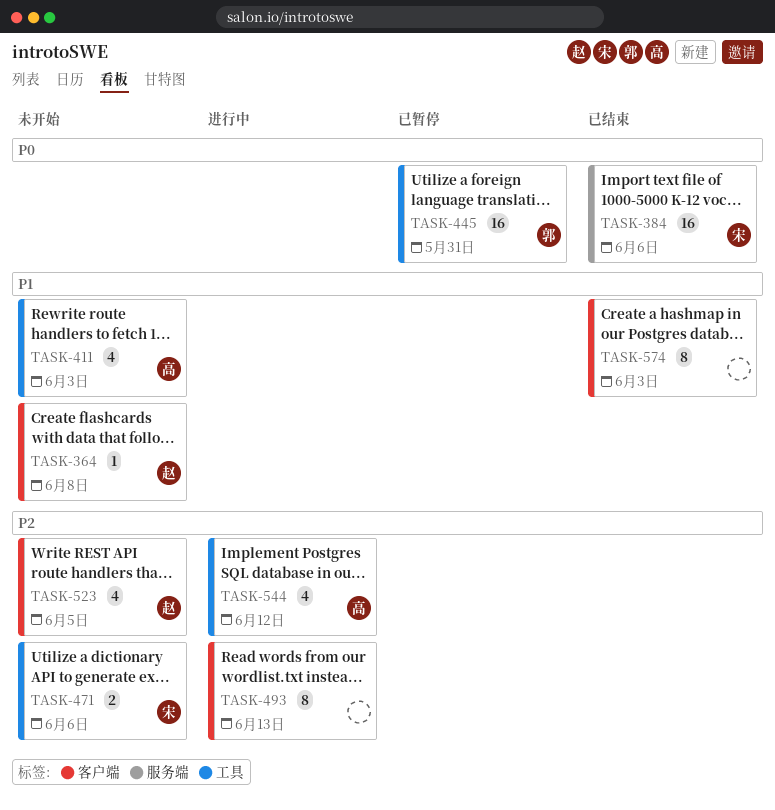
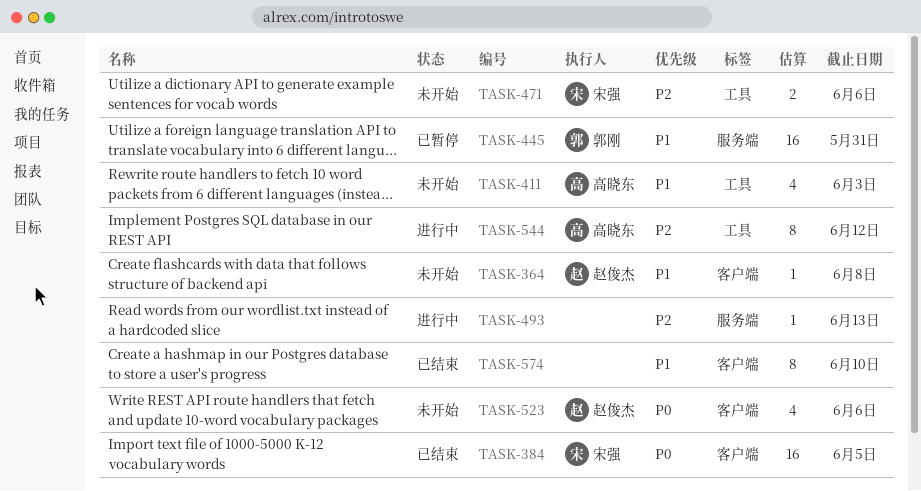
TASK-384, label: 服务端 -> 客户端
TASK-384, due: Jun 6 -> Jun 5
TASK-445, priority: P0 -> P1
TASK-445, label: 工具 -> 服务端
TASK-493, label: 客户端 -> 服务端
TASK-493, estimate: 8 -> 1
TASK-523, priority: P2 -> P0
TASK-523, due: Jun 5 -> Jun 6
TASK-544, estimate: 4 -> 8
TASK-574, due: Jun 3 -> Jun 10

